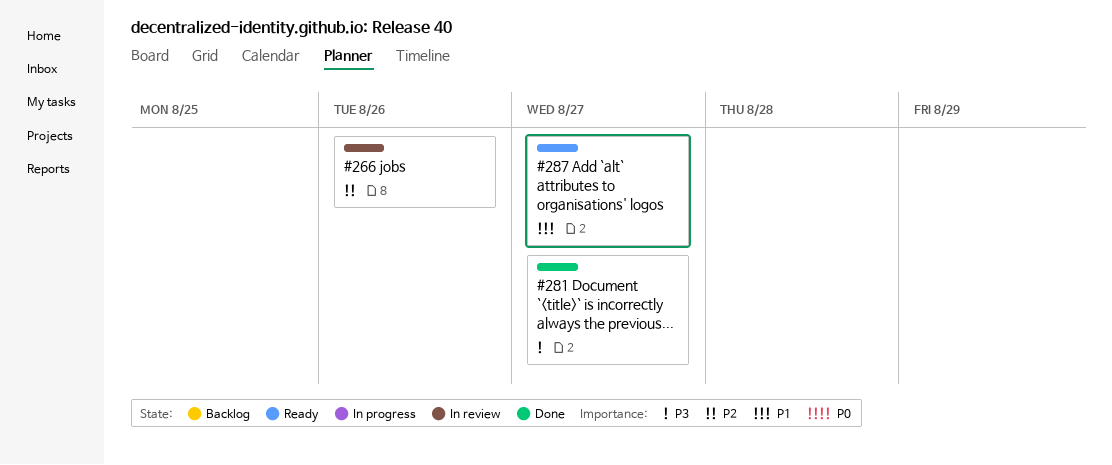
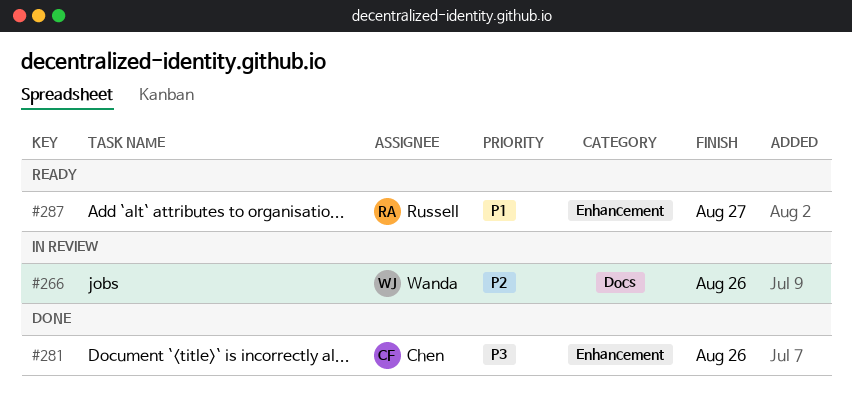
#281, due: Aug 27 -> Aug 26

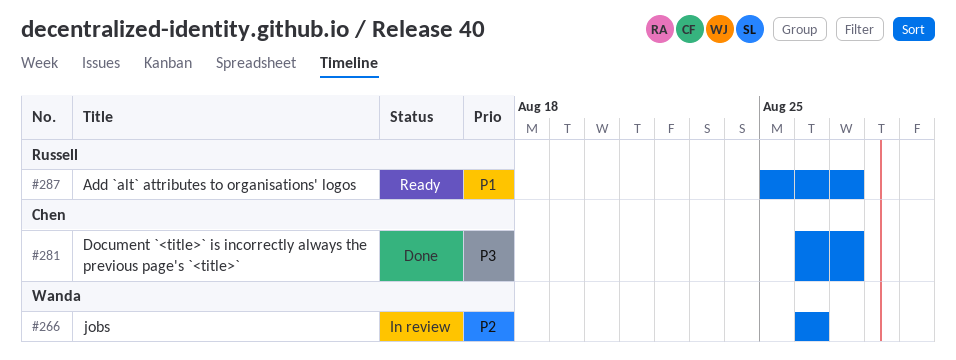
#281, due: Aug 26 -> Aug 27

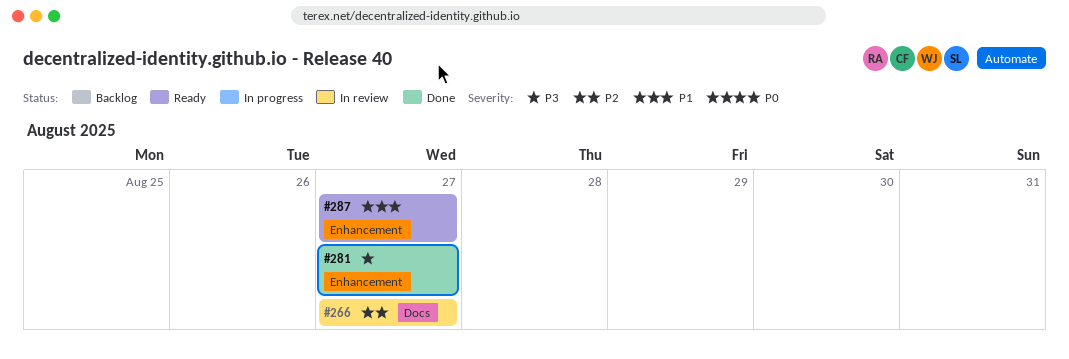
#266, due: Aug 26 -> Aug 27

